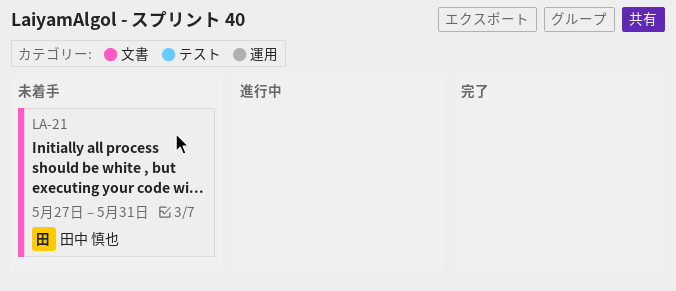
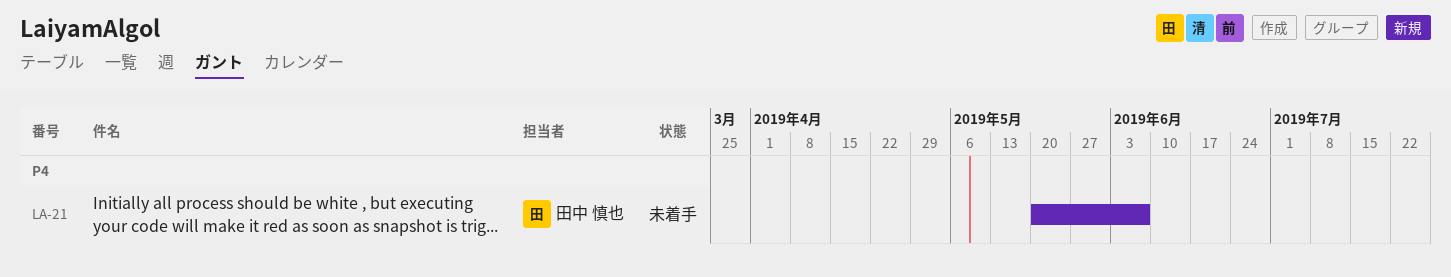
LA-21, start: May 27 -> May 20
LA-21, due: May 31 -> Jun 7

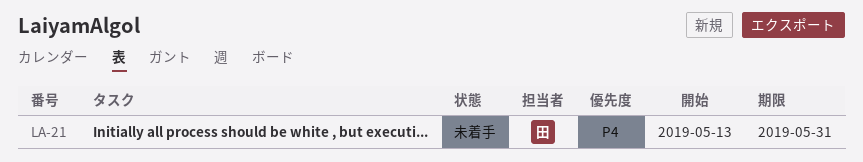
LA-21, start: May 20 -> May 13
LA-21, due: Jun 7 -> May 31

